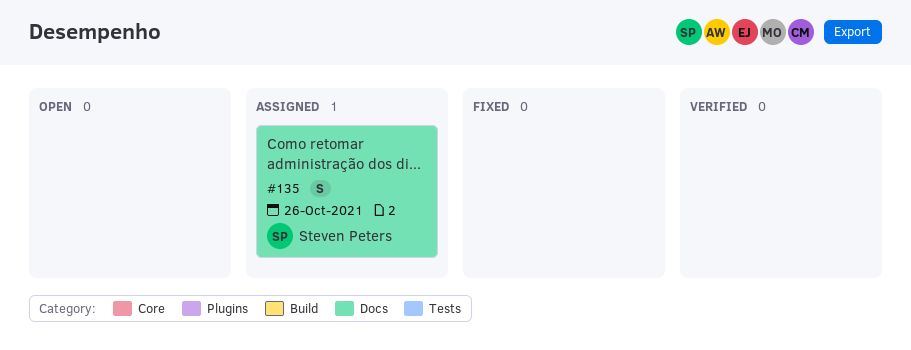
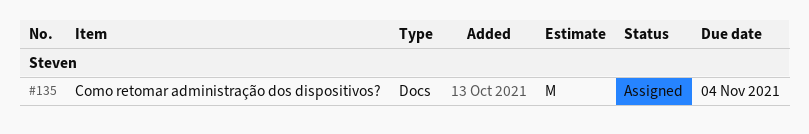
#135, estimate: S -> M
#135, due: Oct 26 -> Nov 4

